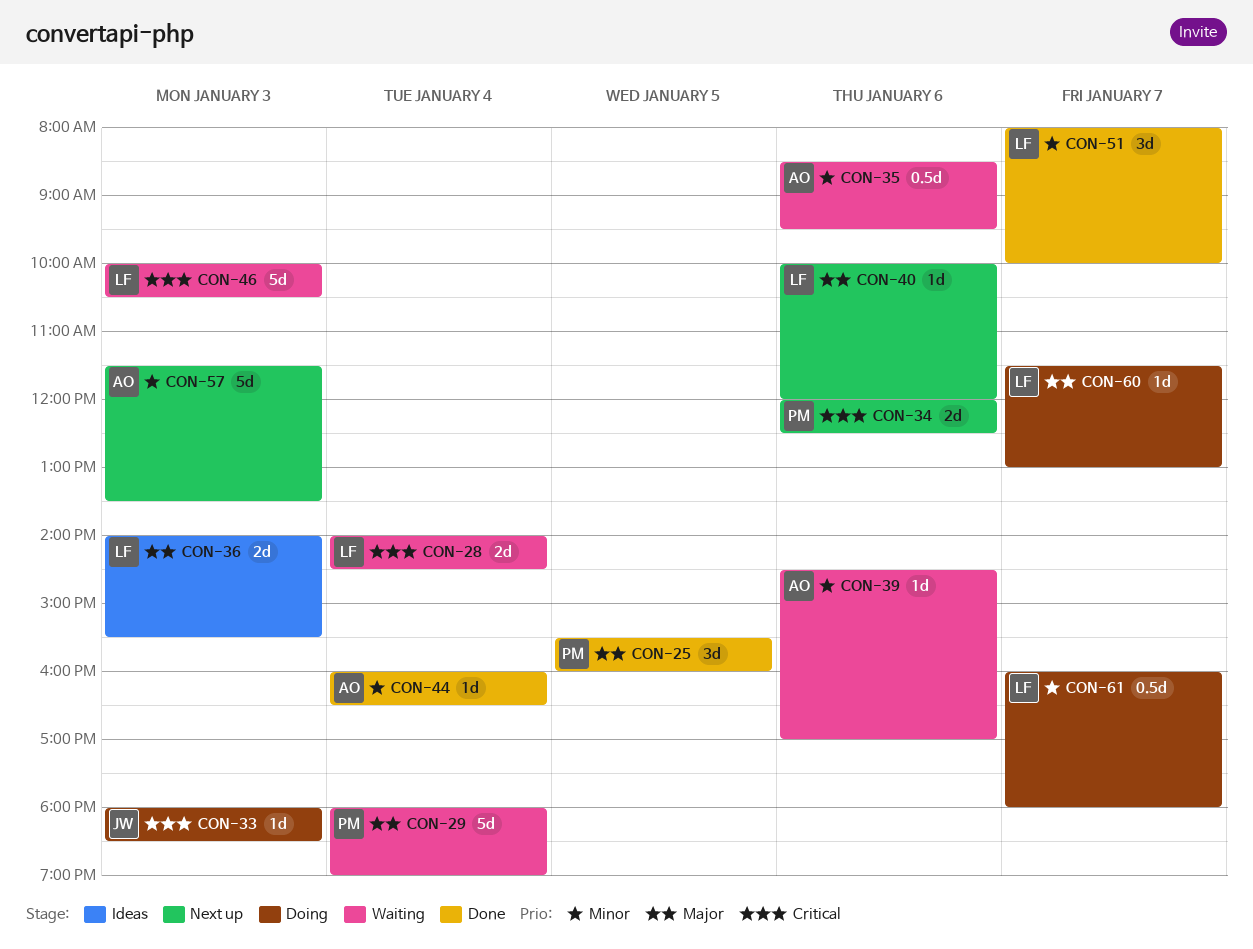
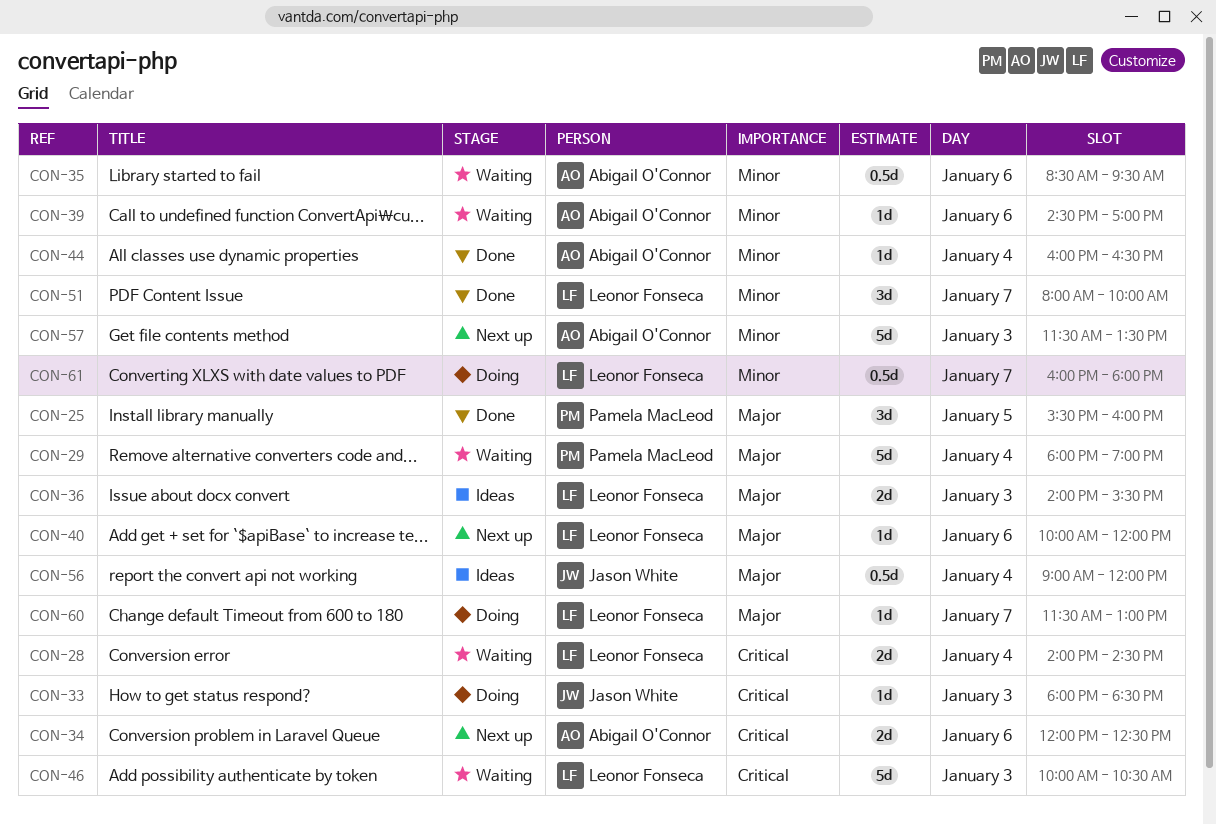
CON-34, owner: Pamela MacLeod -> Abigail O'Connor
CON-56: none -> present

